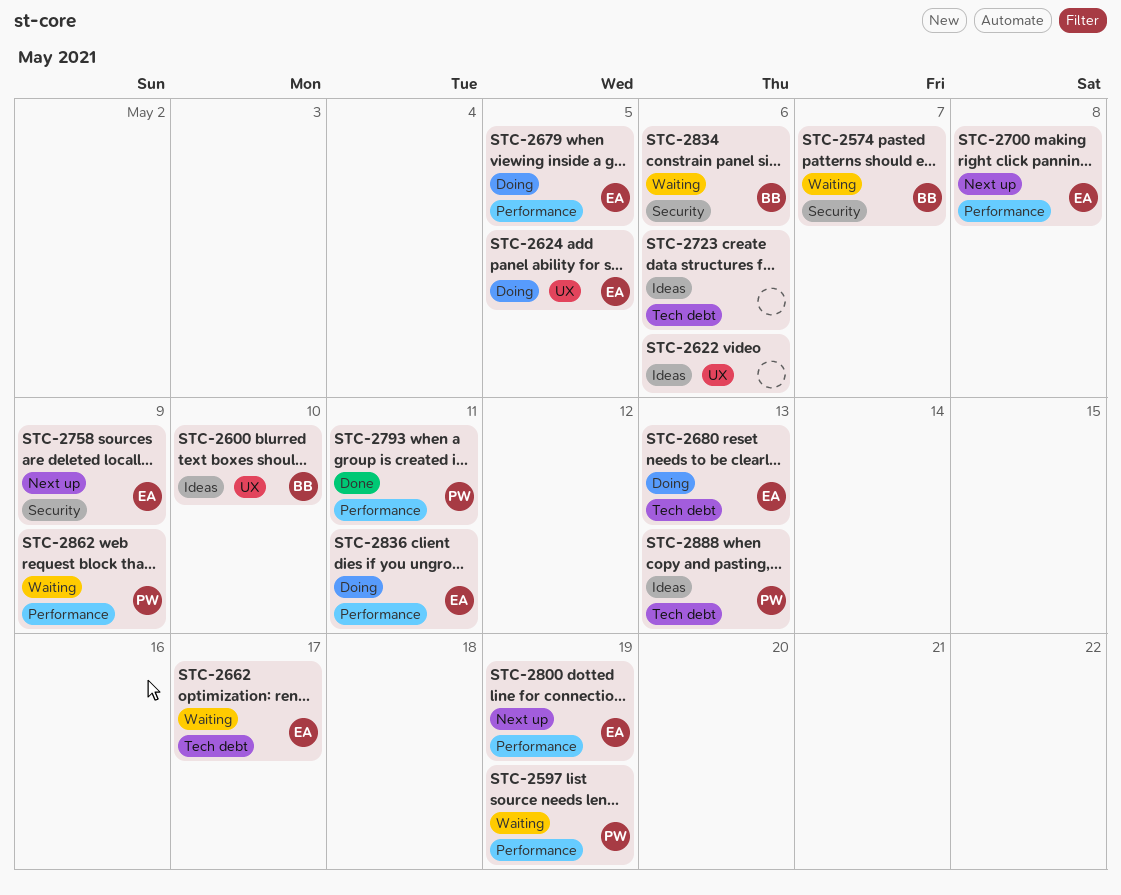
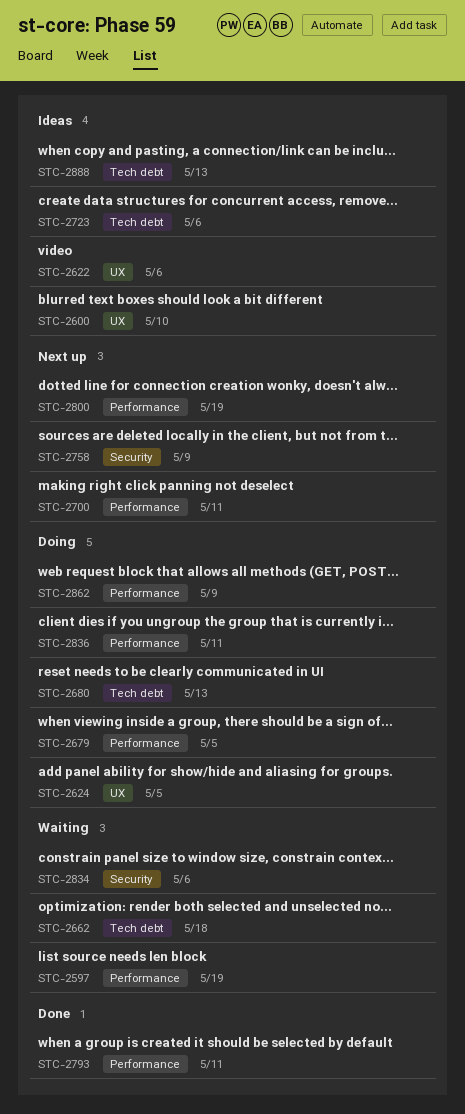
STC-2574: present -> none
STC-2662, due: May 17 -> May 18
STC-2700, due: May 8 -> May 11
STC-2862, status: Waiting -> Doing

